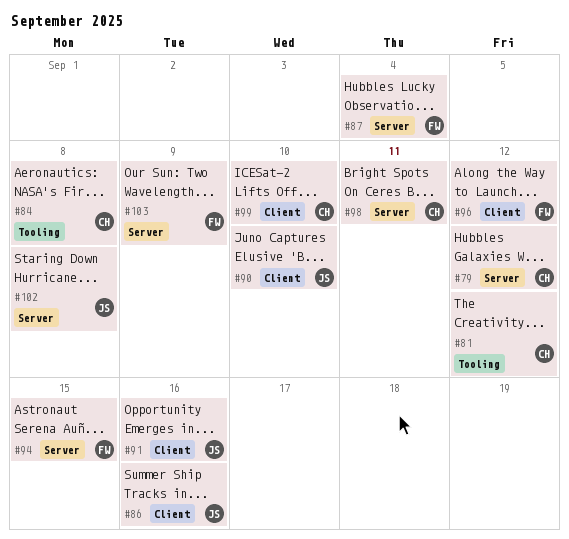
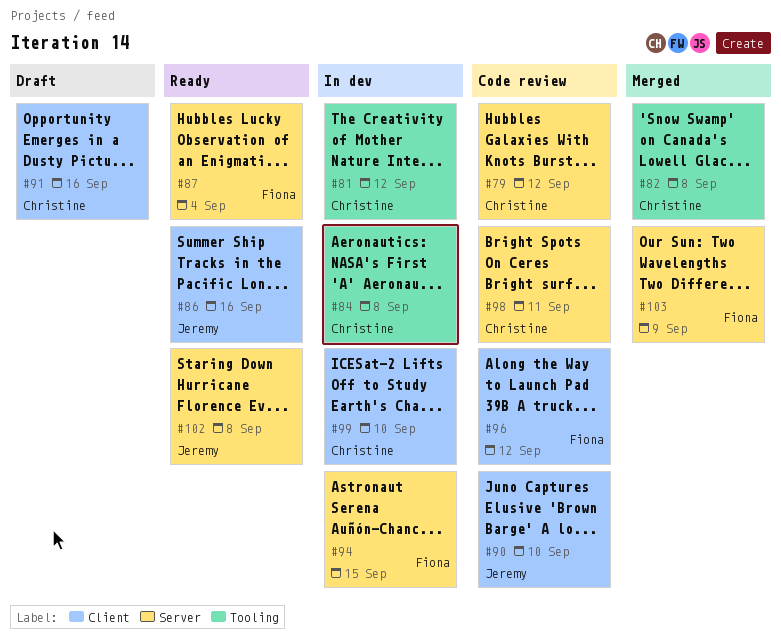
#82: none -> present
#91, owner: Jeremy -> Christine

